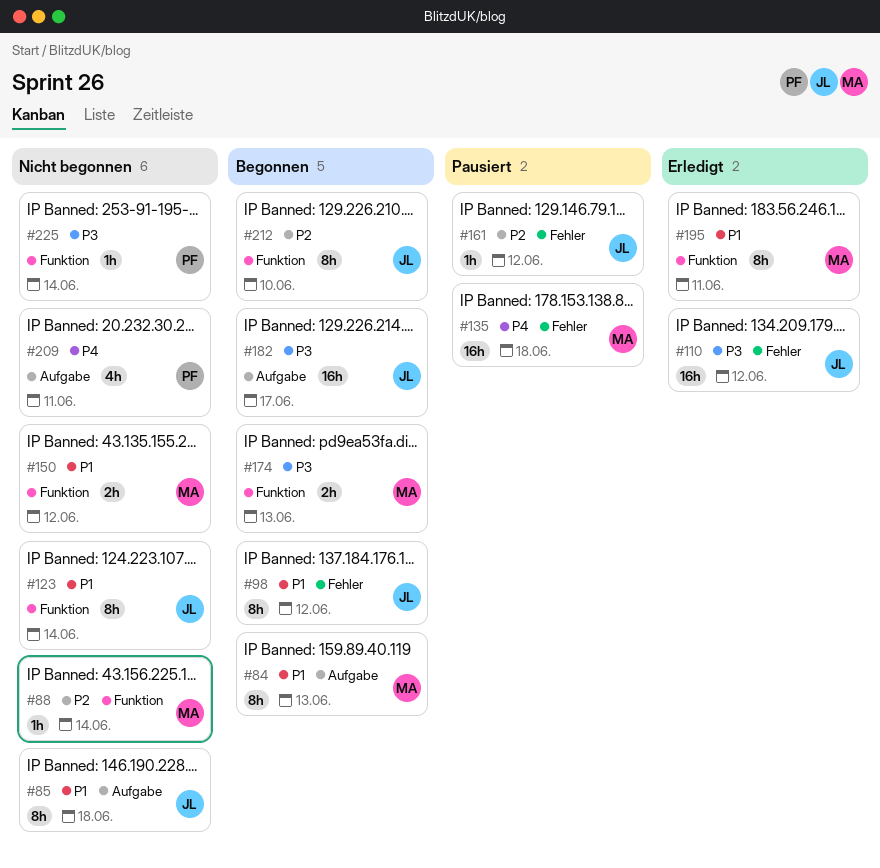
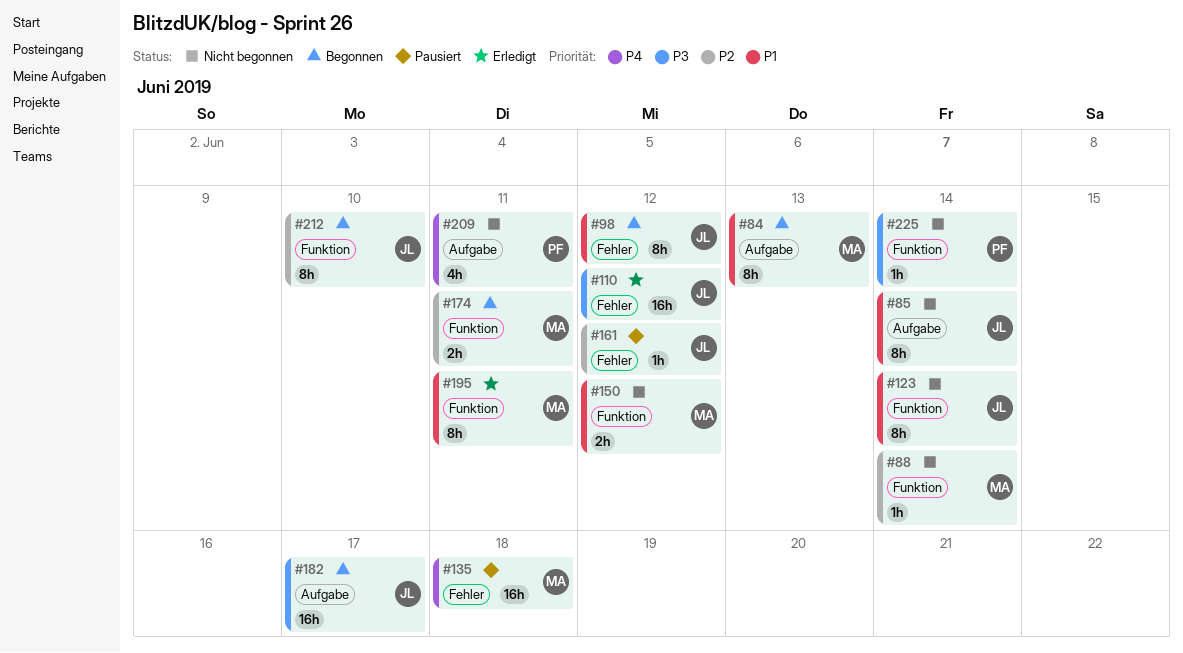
#85, due: Jun 18 -> Jun 14
#174, priority: P3 -> P2
#174, due: Jun 13 -> Jun 11

